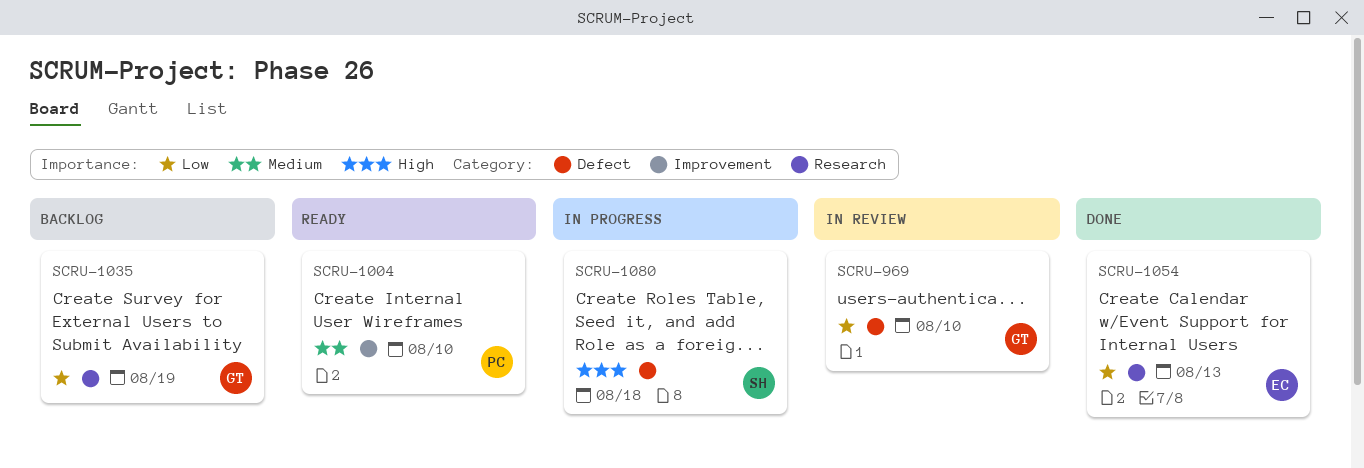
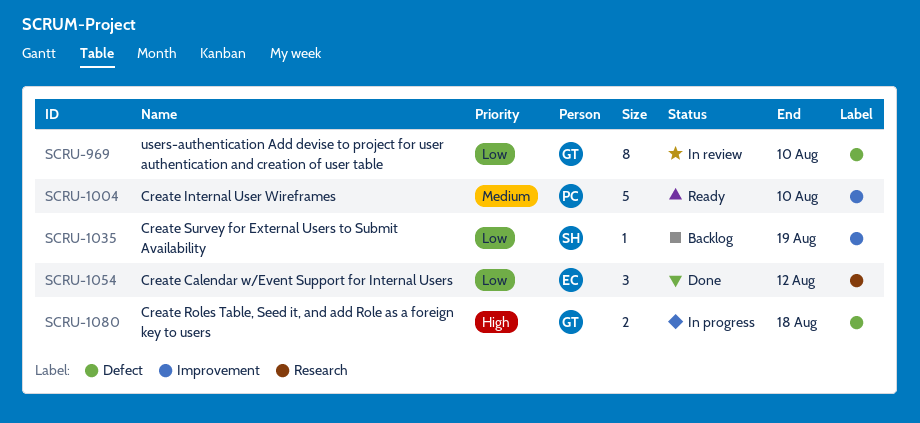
SCRU-1035, owner: GT -> SH
SCRU-1035, label: Research -> Improvement
SCRU-1054, due: Aug 13 -> Aug 12
SCRU-1080, owner: SH -> GT

